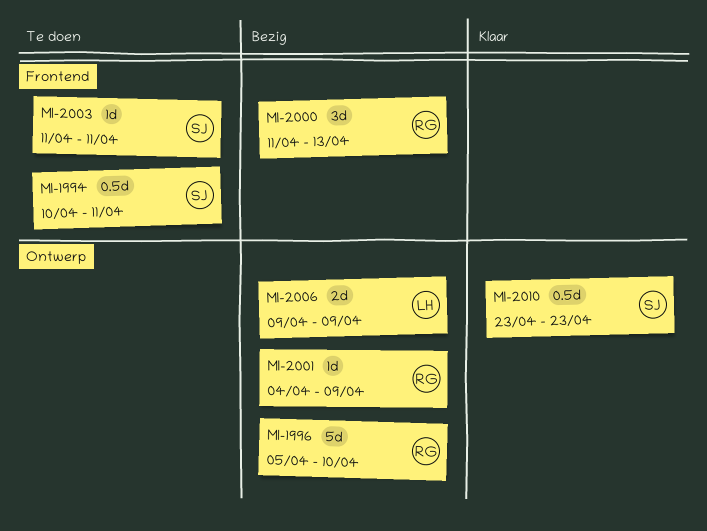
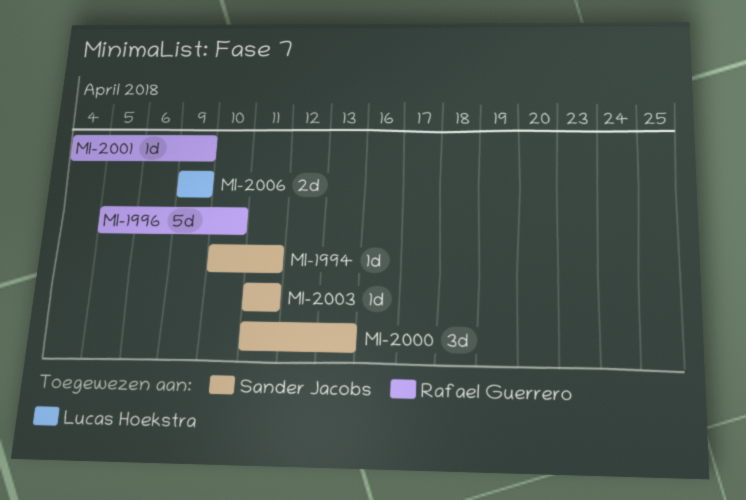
MI-1994, estimate: 0.5d -> 1d
MI-2000, owner: Rafael Guerrero -> Sander Jacobs
MI-2010: present -> none

